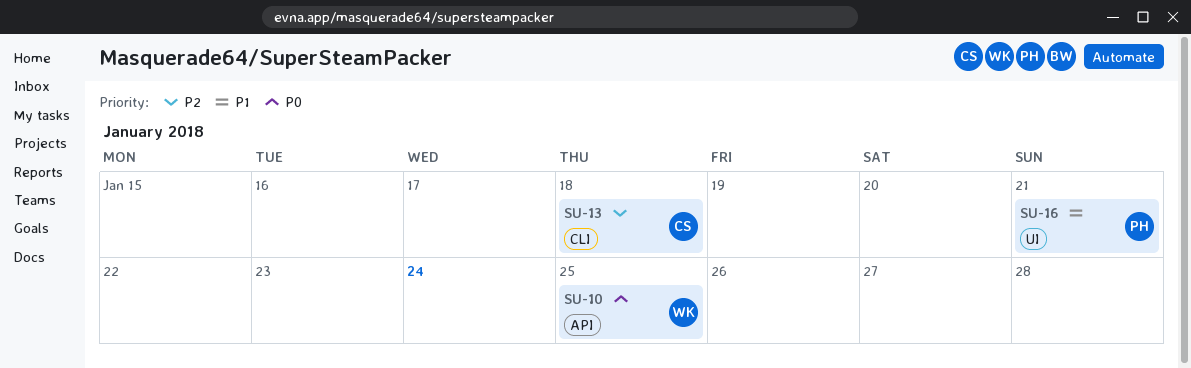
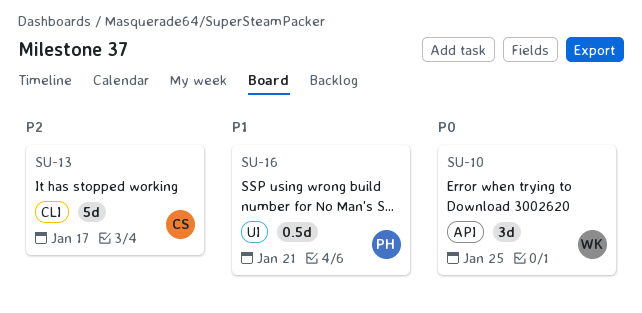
SU-13, due: Jan 18 -> Jan 17

